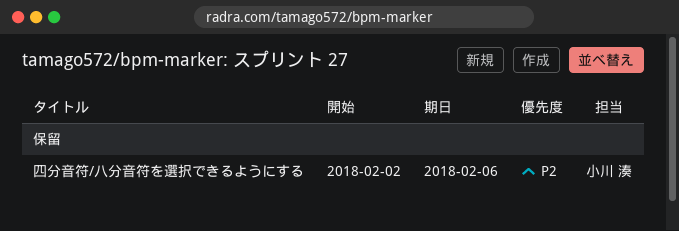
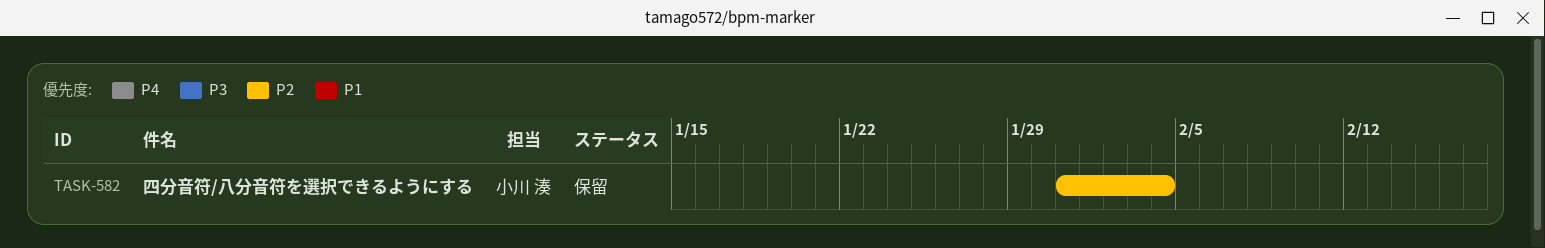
四分音符/八分音符を選択できるようにする, start: Feb 2 -> Jan 31
四分音符/八分音符を選択できるようにする, due: Feb 6 -> Feb 4

